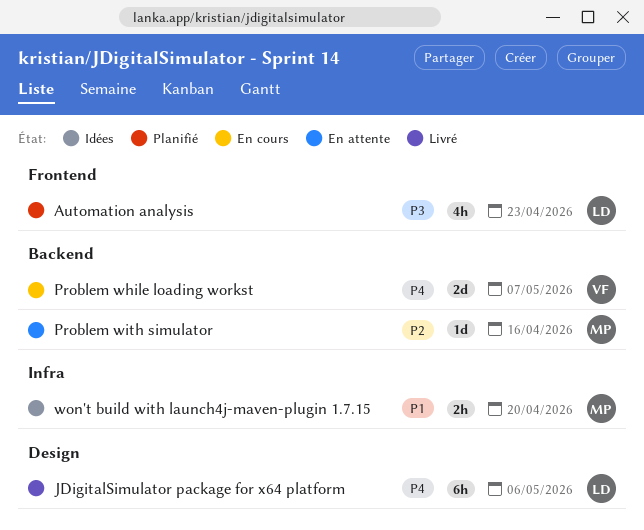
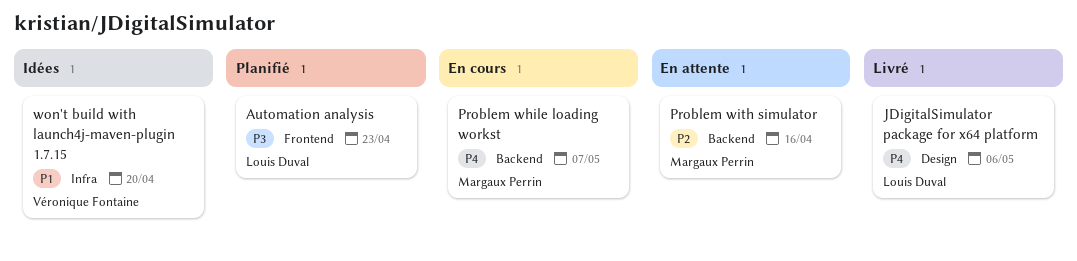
Problem while loading workst, owner: Véronique Fontaine -> Margaux Perrin
won't build with launch4j-maven-plugin 1.7.15, owner: Margaux Perrin -> Véronique Fontaine

